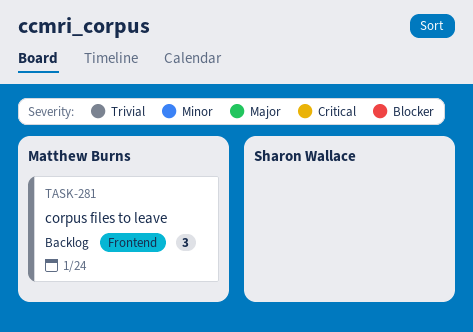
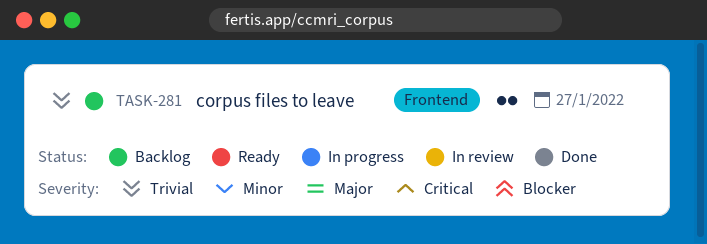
TASK-281, estimate: 3 -> 2
TASK-281, due: Jan 24 -> Jan 27

